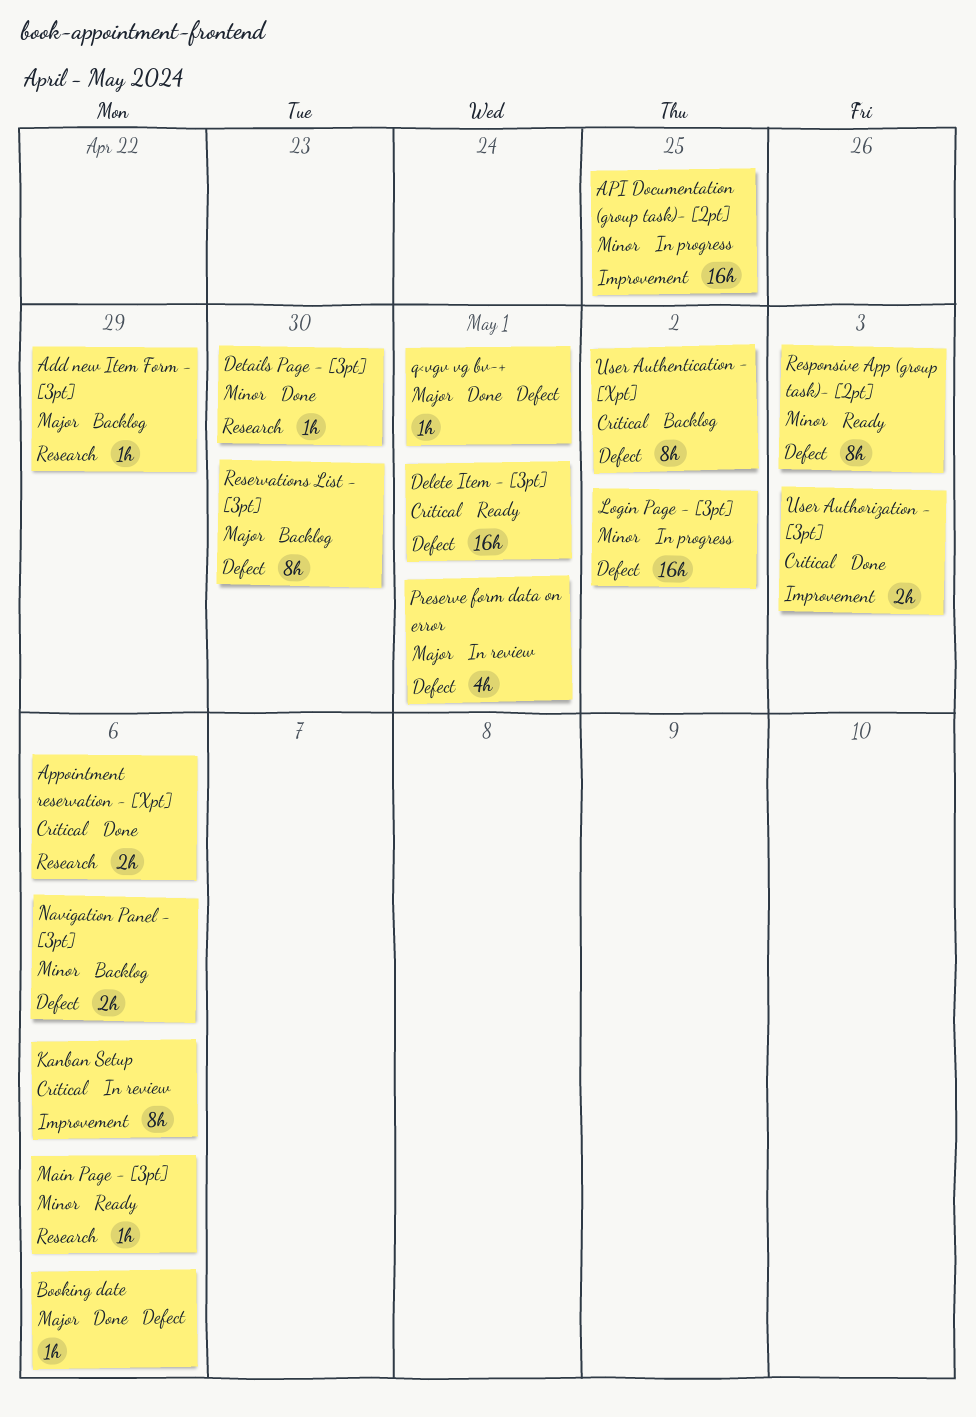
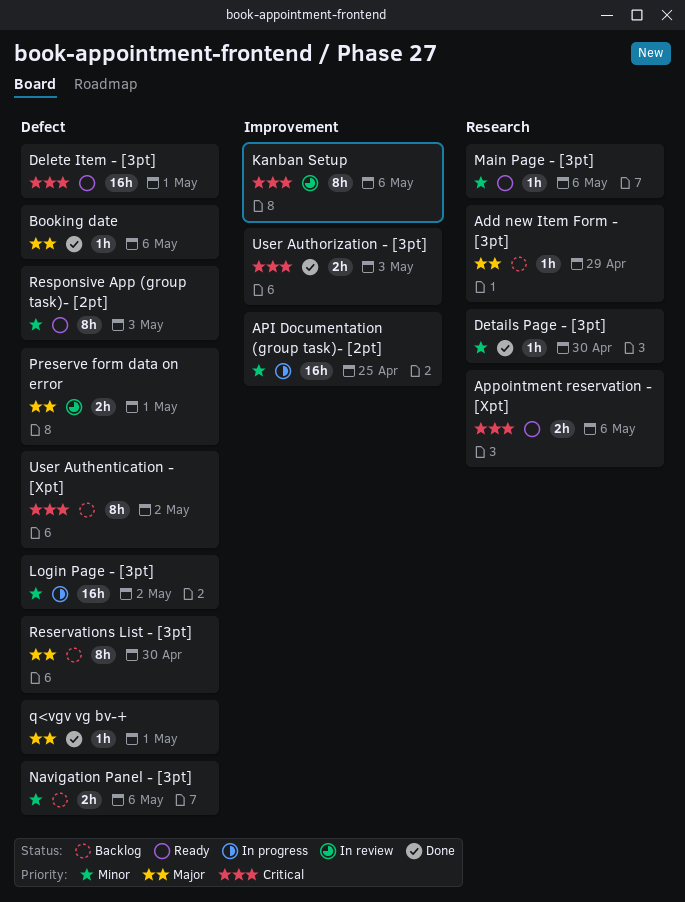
Appointment reservation - [Xpt], status: Done -> Ready
Preserve form data on error, estimate: 4h -> 2h

